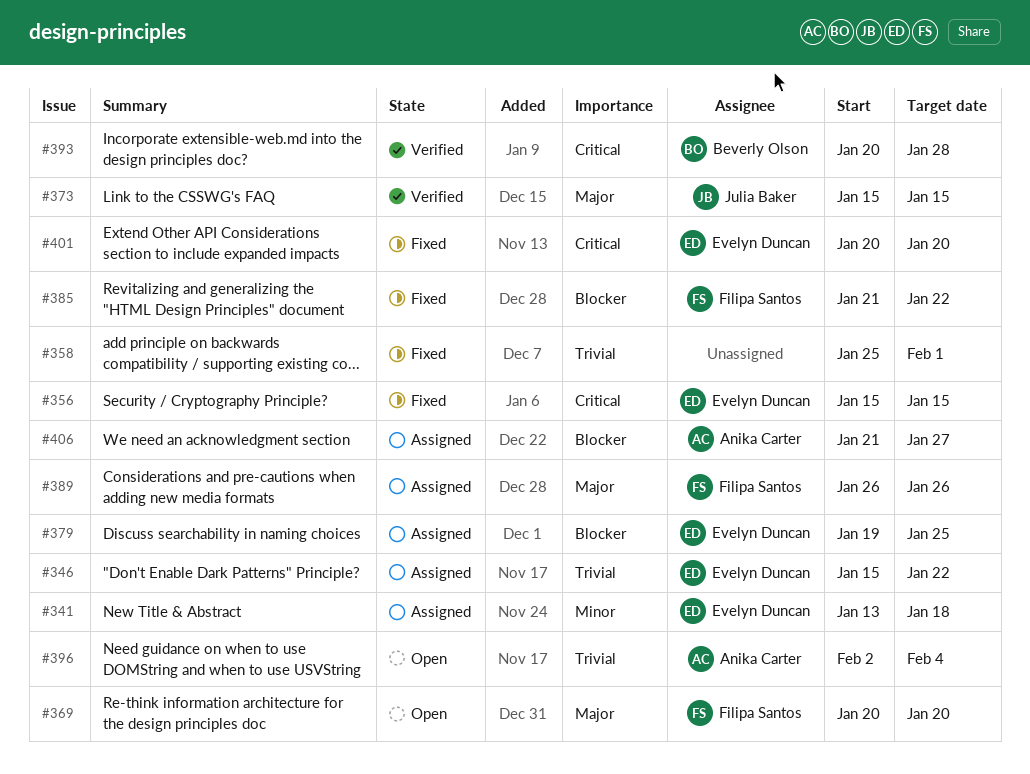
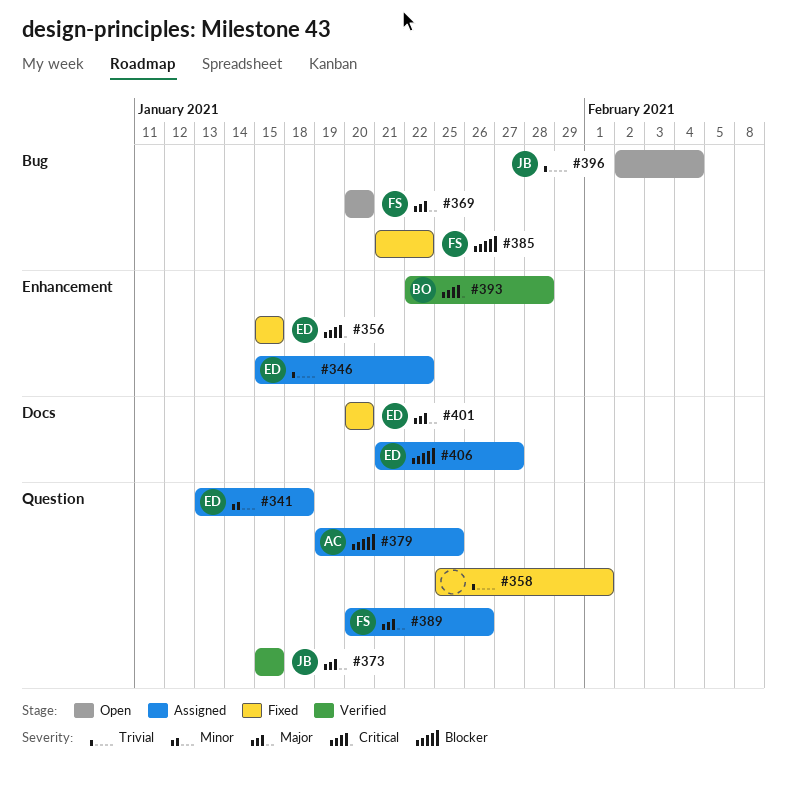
#379, owner: Evelyn Duncan -> Anika Carter
#389, start: Jan 26 -> Jan 20
#393, start: Jan 20 -> Jan 22
#396, owner: Anika Carter -> Julia Baker
#401, priority: Critical -> Major
#406, owner: Anika Carter -> Evelyn Duncan

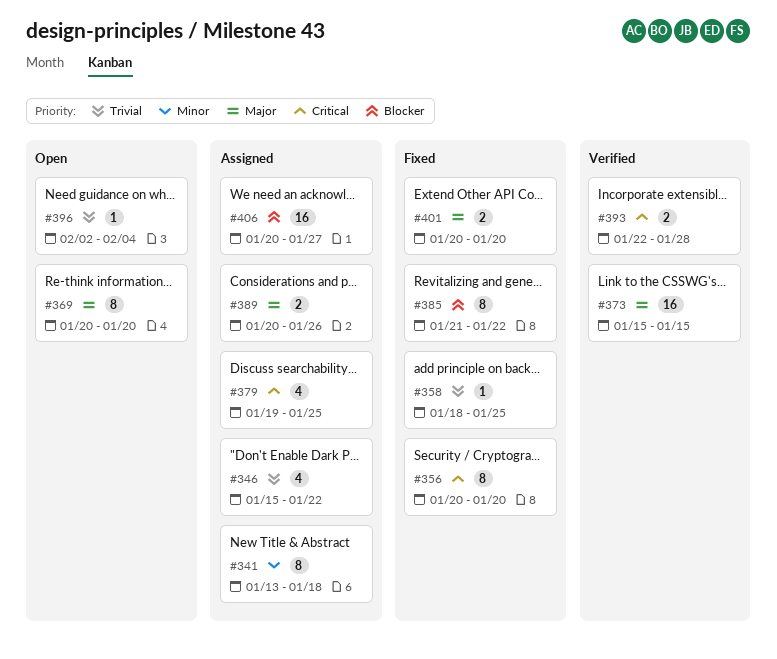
#356, start: Jan 15 -> Jan 20
#356, due: Jan 15 -> Jan 20
#358, start: Jan 25 -> Jan 18
#358, due: Feb 1 -> Jan 25
#379, priority: Blocker -> Critical
#406, start: Jan 21 -> Jan 20

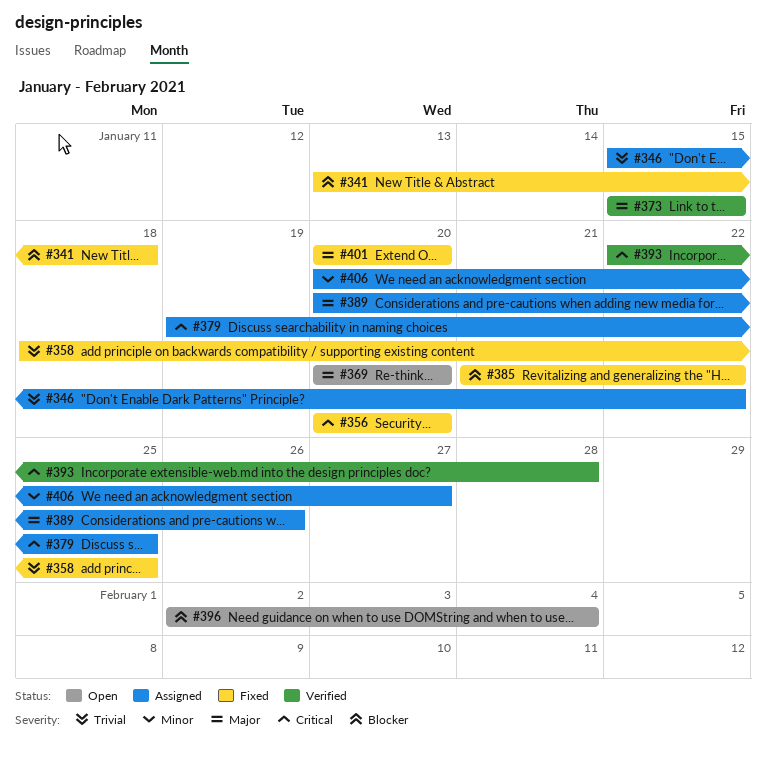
#341, status: Assigned -> Fixed
#341, priority: Minor -> Blocker
#396, priority: Trivial -> Blocker
#406, priority: Blocker -> Minor

